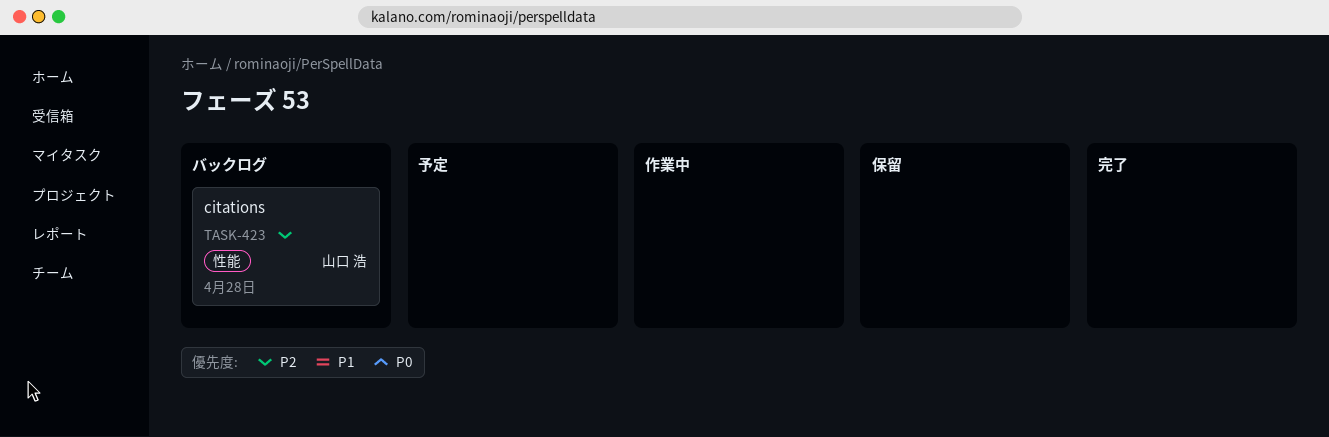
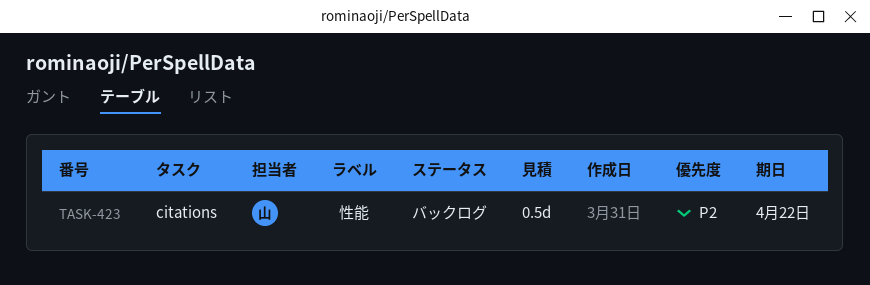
TASK-423, due: Apr 28 -> Apr 22

